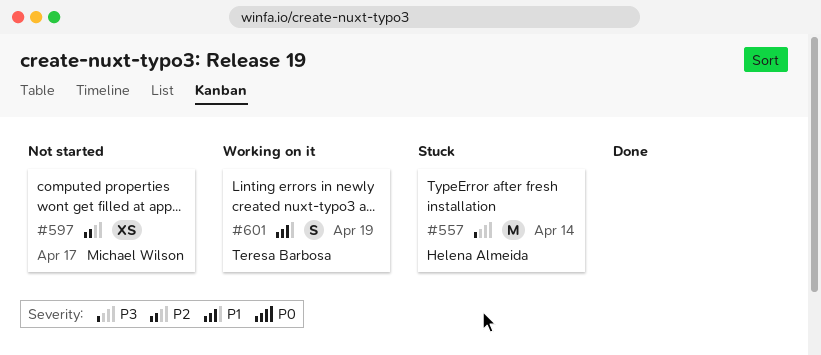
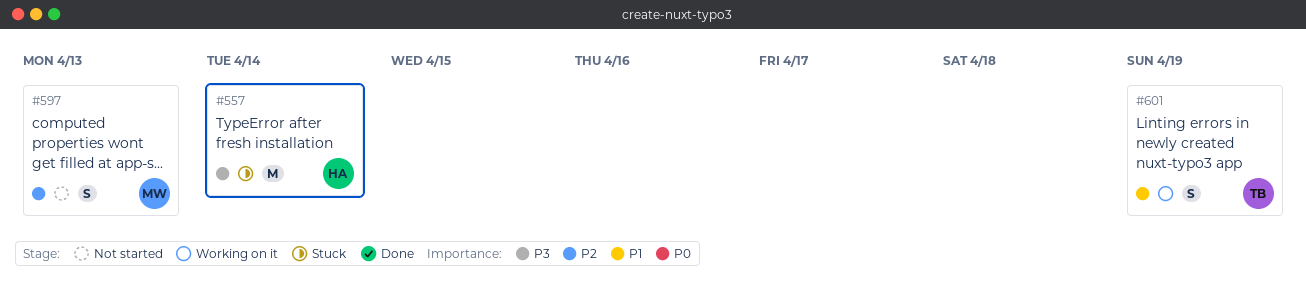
#597, estimate: XS -> S
#597, due: Apr 17 -> Apr 13

